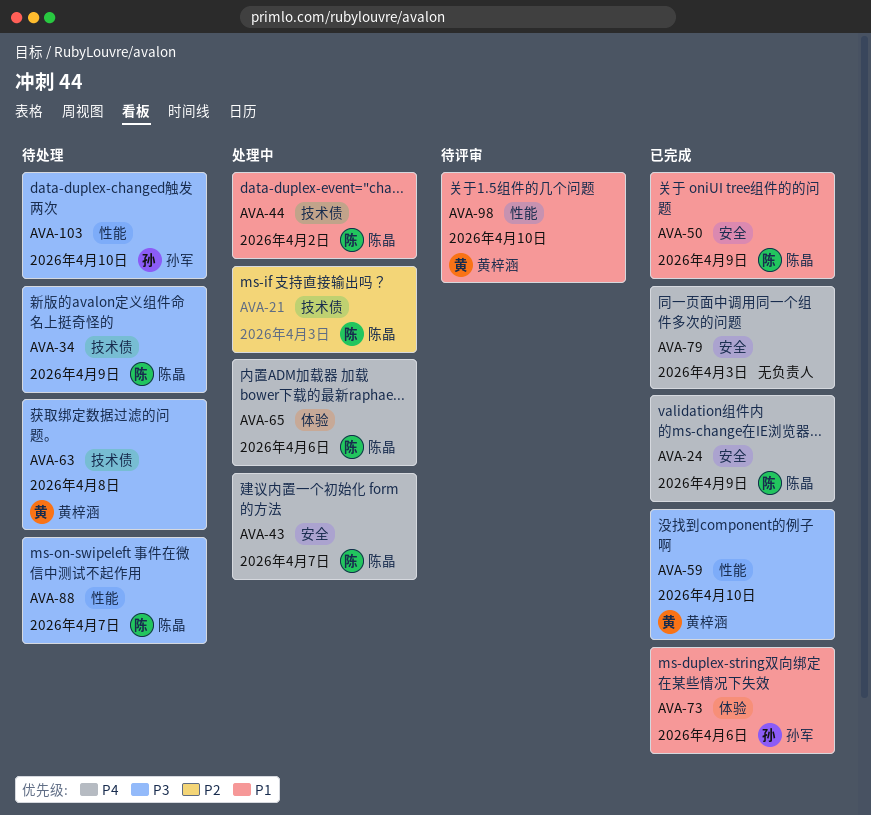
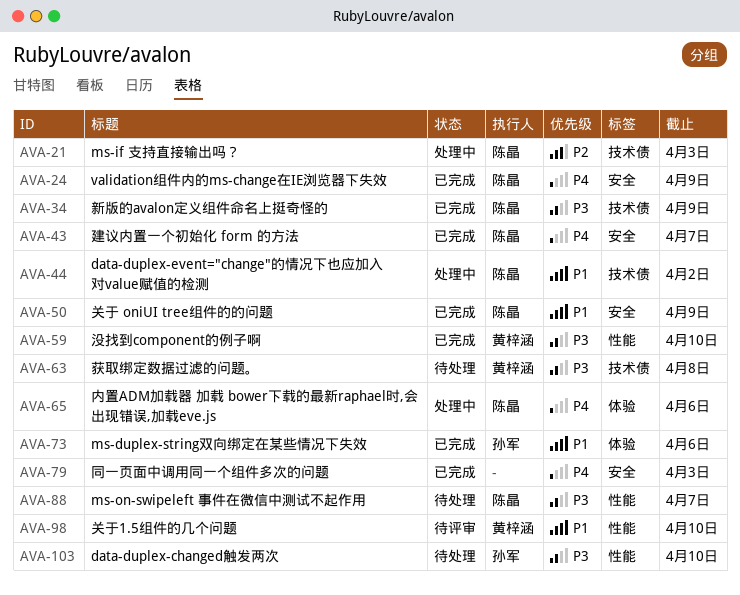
AVA-34, status: 待处理 -> 已完成
AVA-43, status: 处理中 -> 已完成

